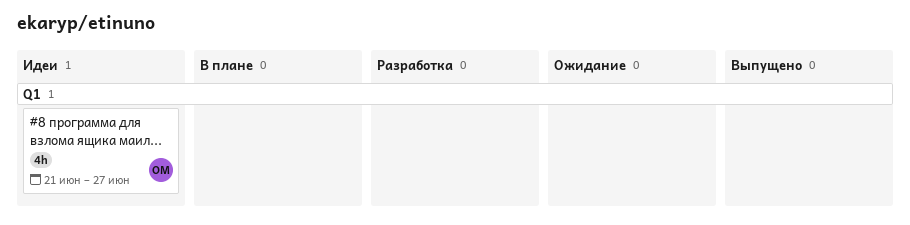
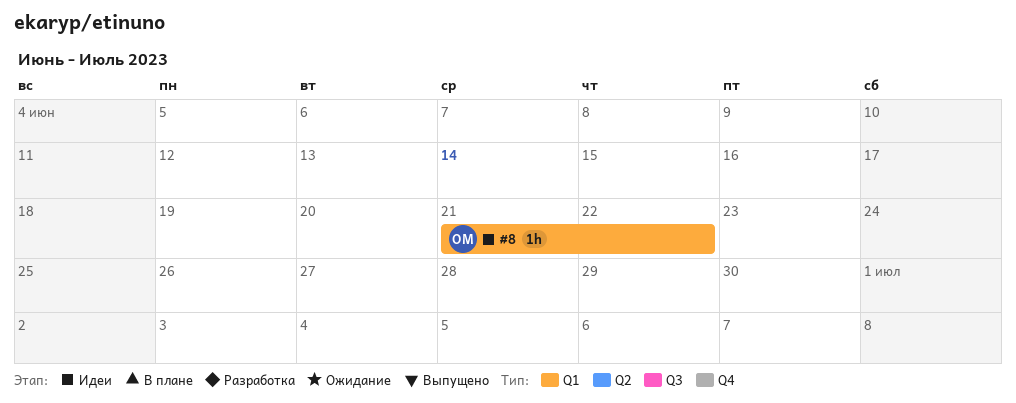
#8, estimate: 4h -> 1h
#8, due: Jun 27 -> Jun 22

